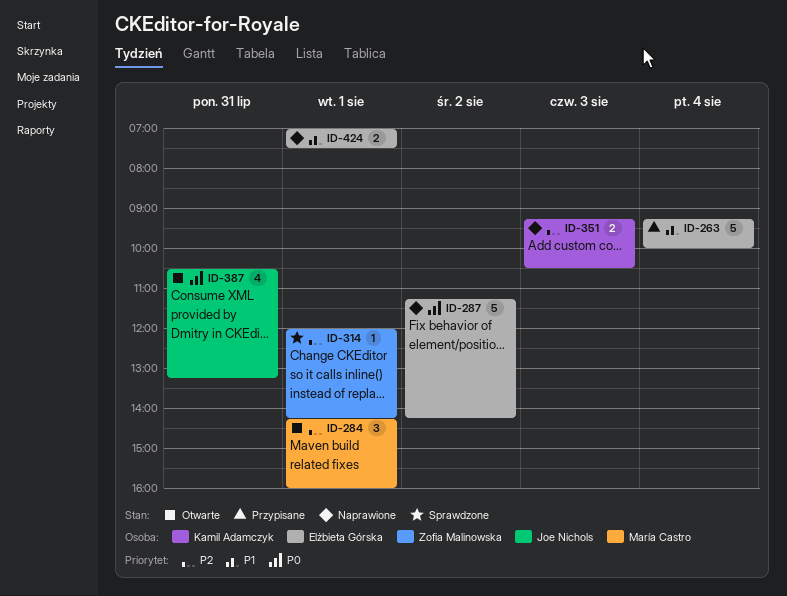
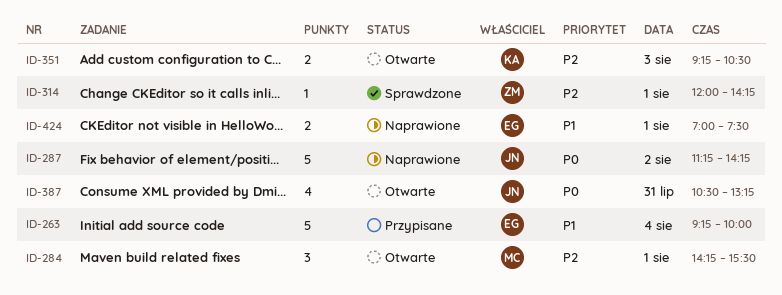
ID-284, ends: 16:00 -> 15:30
ID-287, owner: Elżbieta Górska -> Joe Nichols
ID-351, status: Naprawione -> Otwarte

